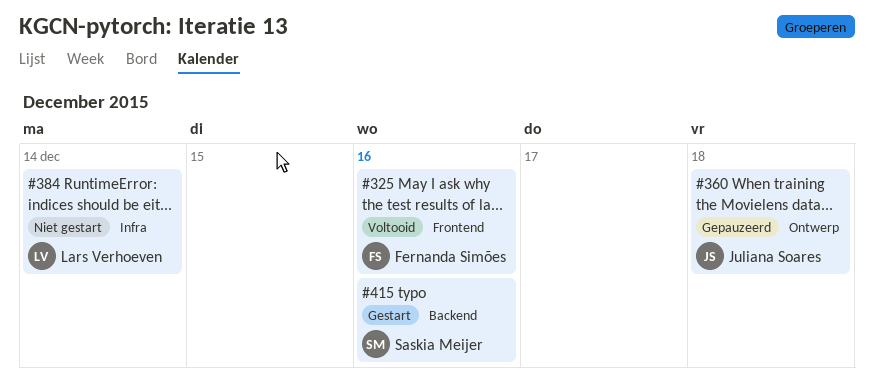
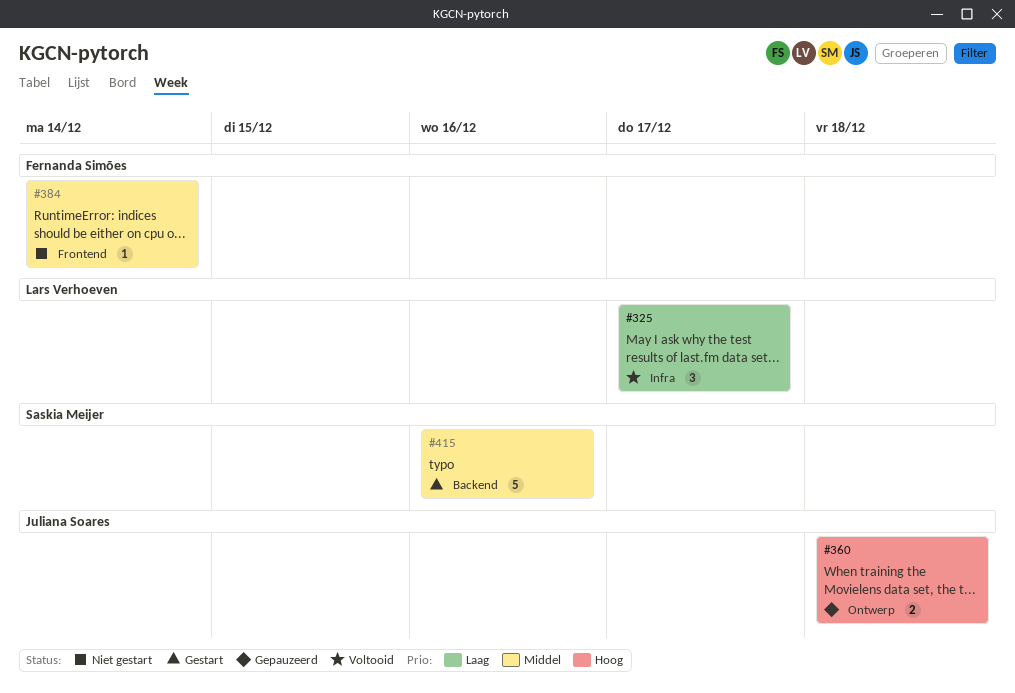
#325, owner: Fernanda Simões -> Lars Verhoeven
#325, label: Frontend -> Infra
#325, due: Dec 16 -> Dec 17
#384, owner: Lars Verhoeven -> Fernanda Simões
#384, label: Infra -> Frontend

